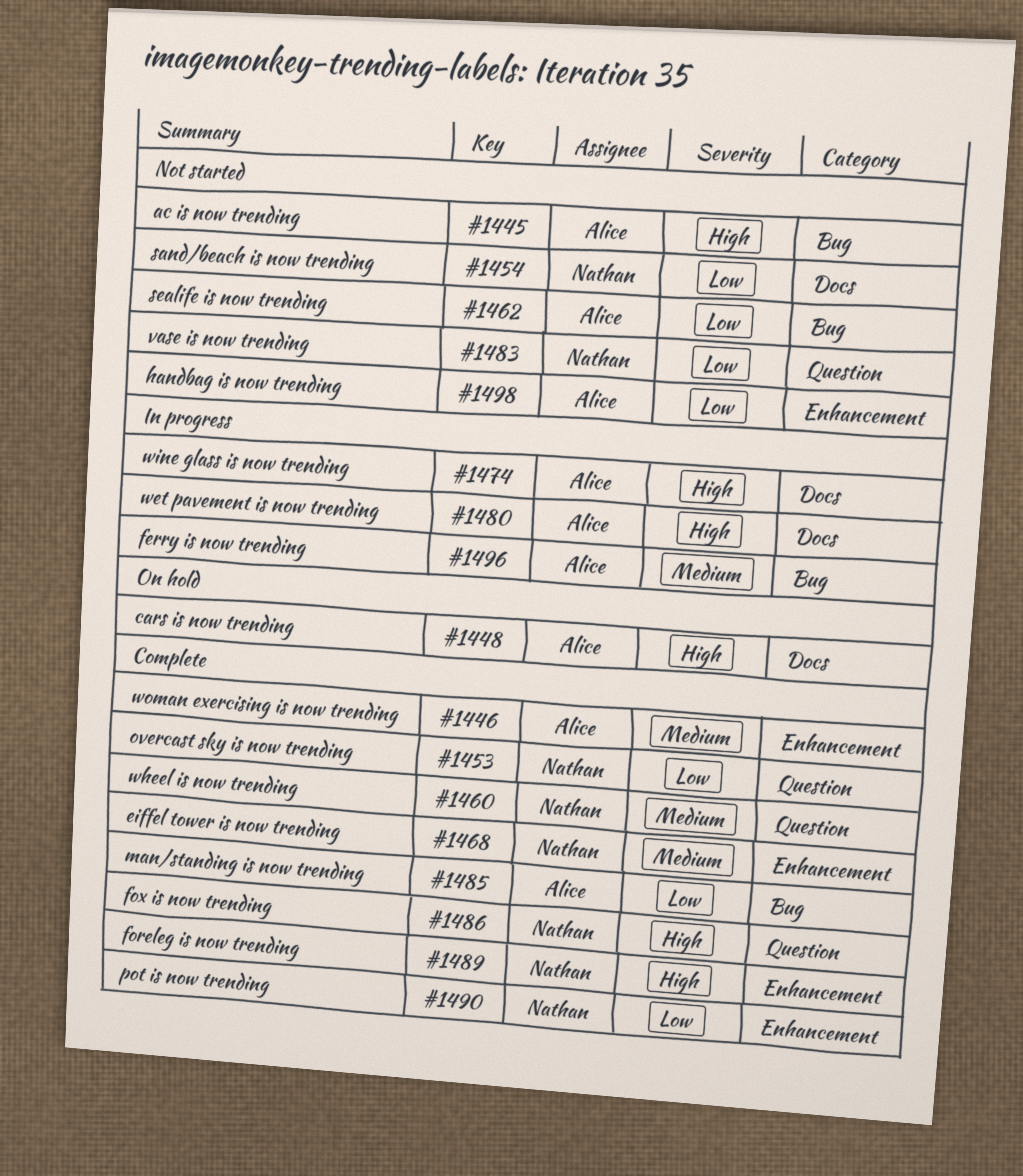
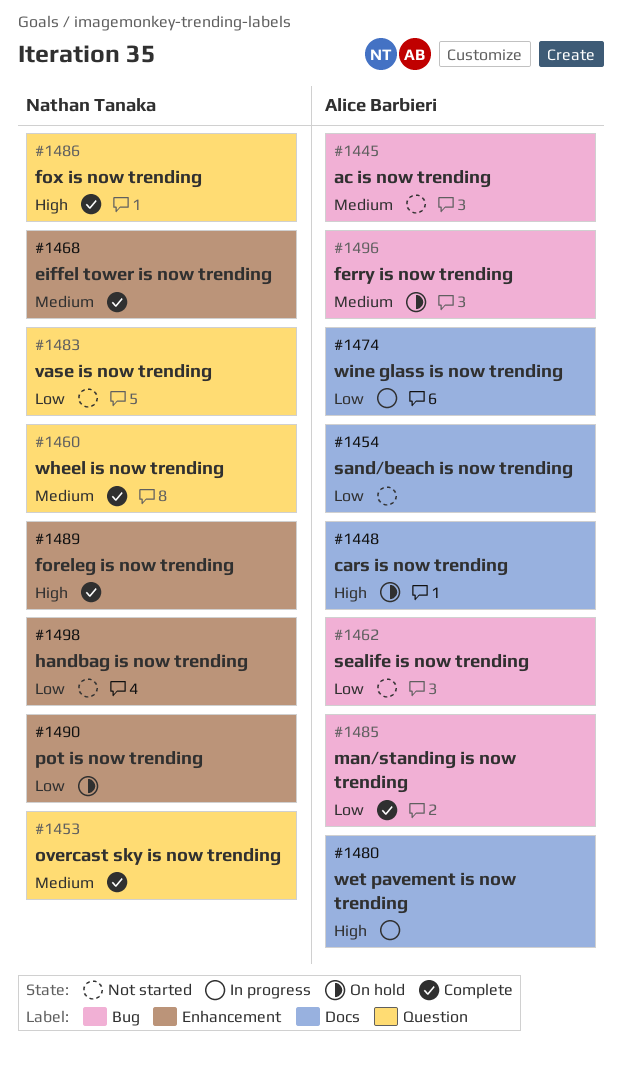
#1445, priority: High -> Medium
#1446: present -> none
#1453, priority: Low -> Medium
#1454, owner: Nathan Tanaka -> Alice Barbieri
#1474, priority: High -> Low
#1490, status: Complete -> On hold
#1496, status: In progress -> On hold
#1498, owner: Alice Barbieri -> Nathan Tanaka

